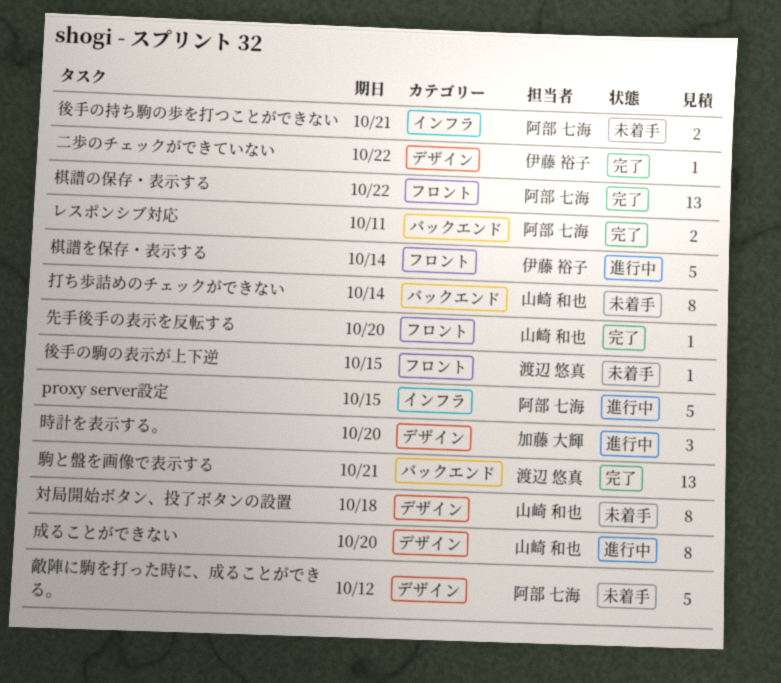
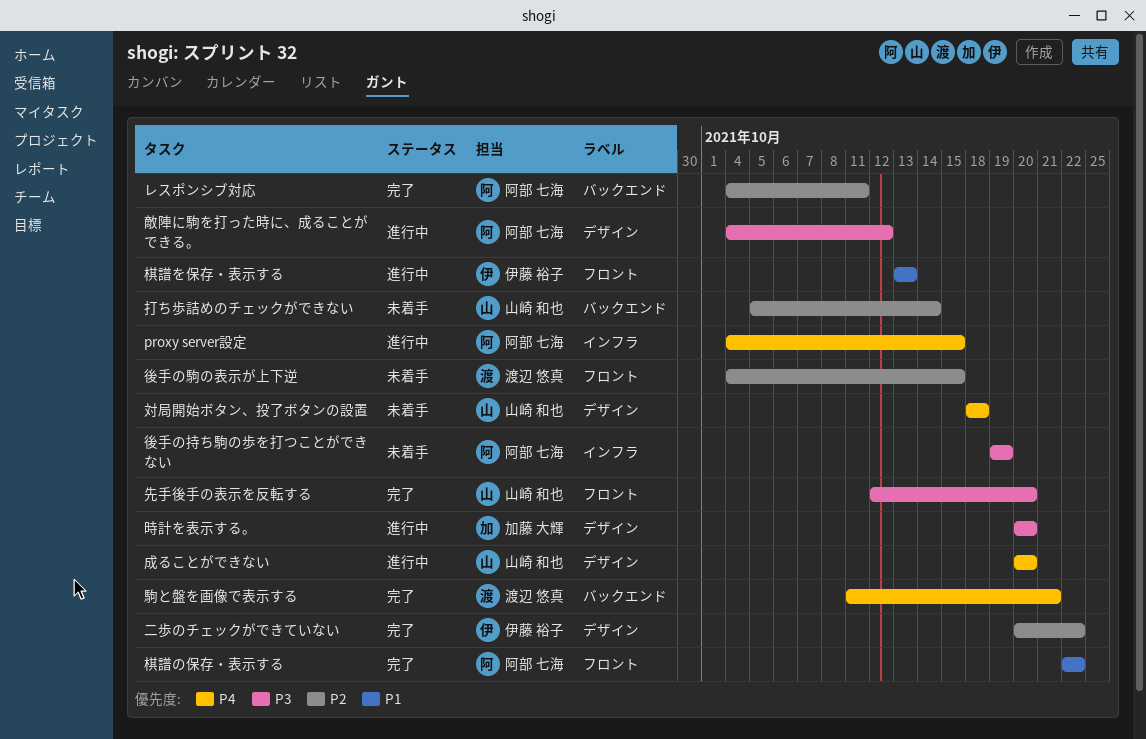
後手の持ち駒の歩を打つことができない, due: Oct 21 -> Oct 19
敵陣に駒を打った時に、成ることができる。, status: 未着手 -> 進行中
棋譜を保存・表示する, due: Oct 14 -> Oct 13

